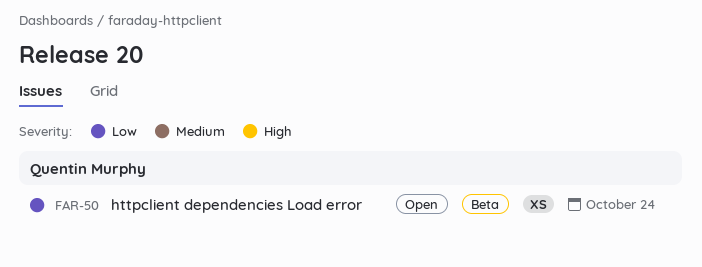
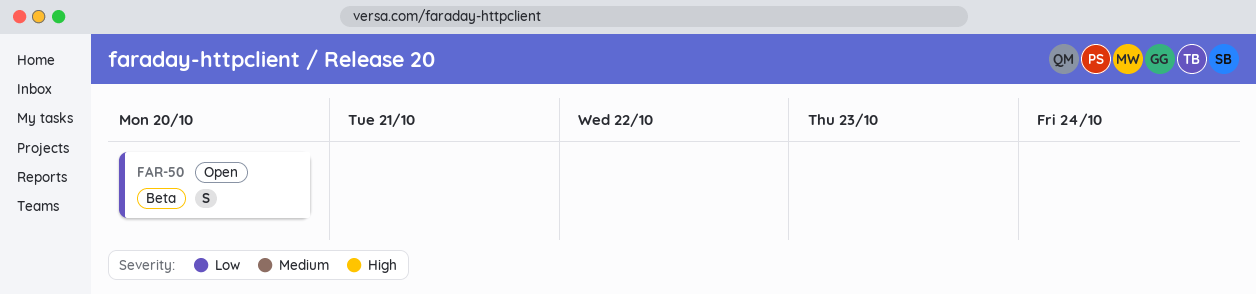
FAR-50, estimate: XS -> S
FAR-50, due: Oct 24 -> Oct 20

